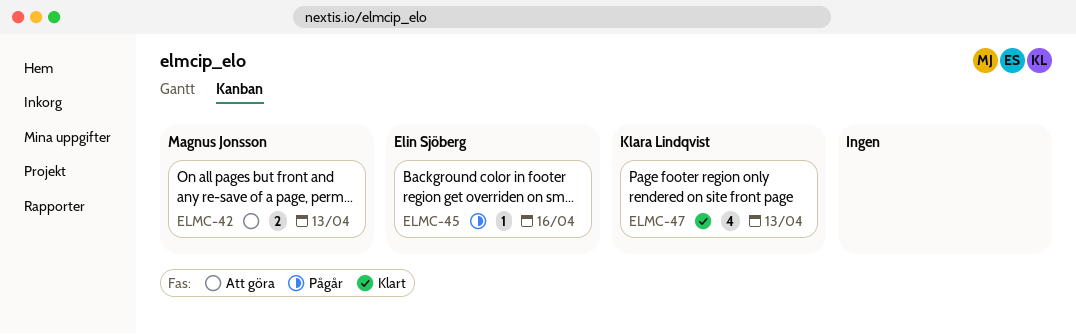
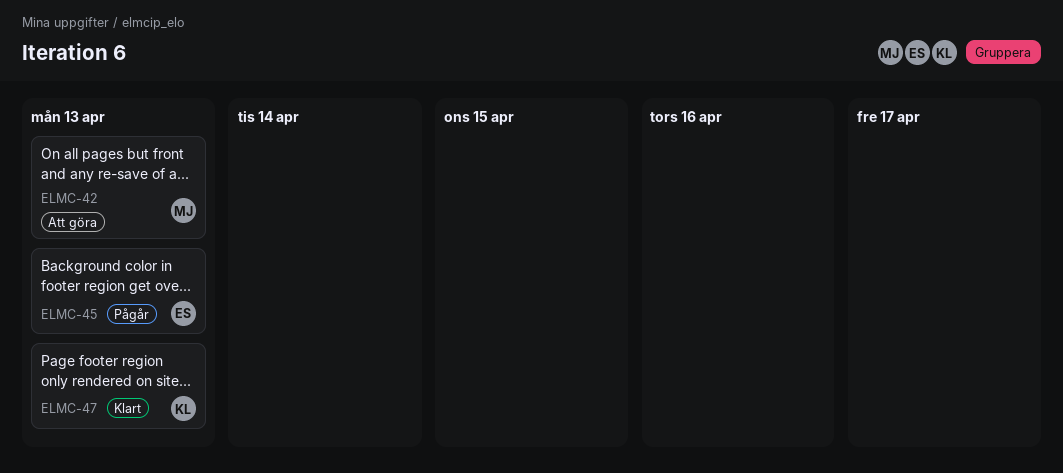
ELMC-45, due: Apr 16 -> Apr 13

